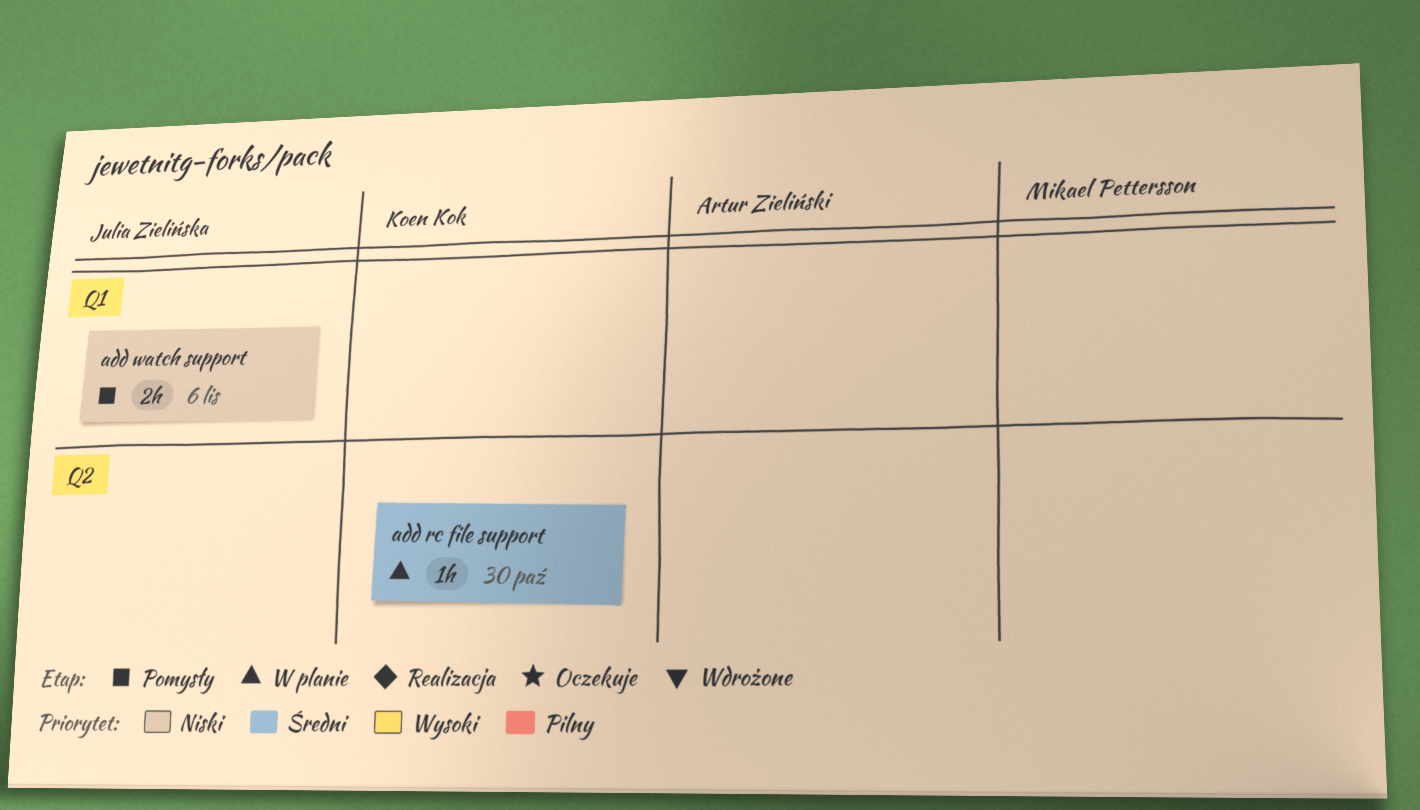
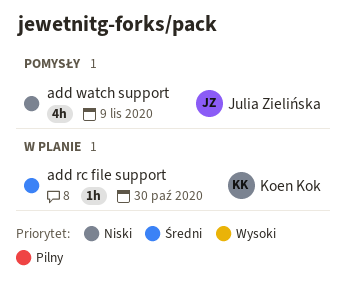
add watch support, estimate: 2h -> 4h
add watch support, due: Nov 6 -> Nov 9

